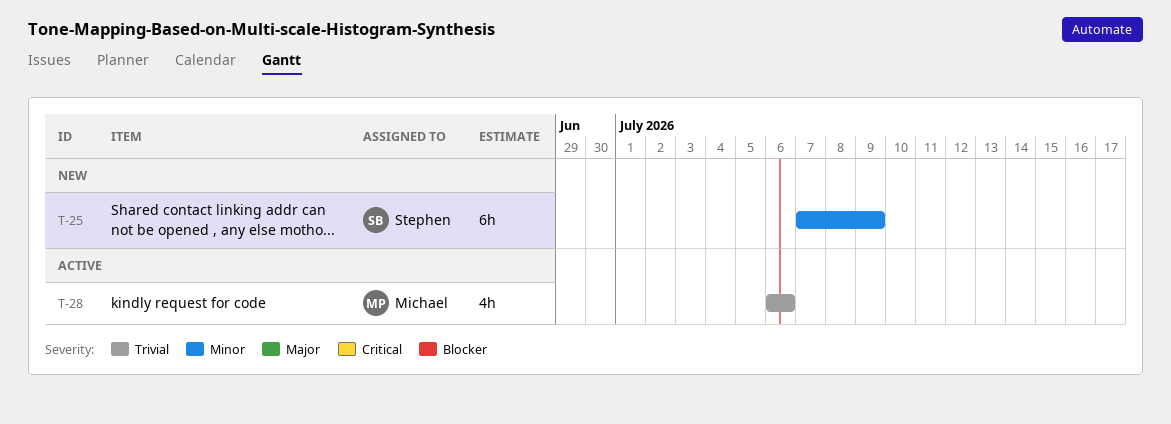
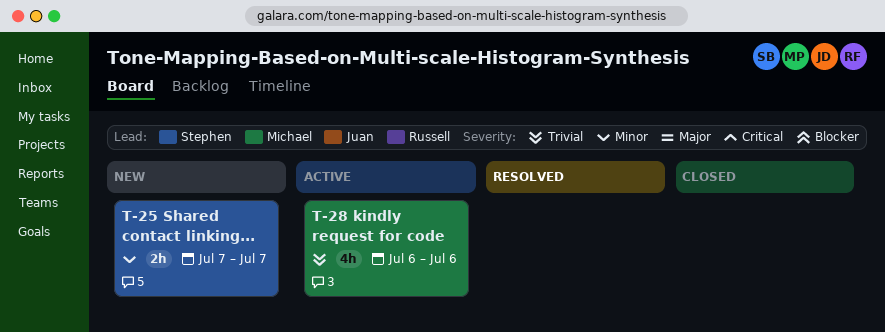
T-25, estimate: 6h -> 2h
T-25, due: Jul 9 -> Jul 7

